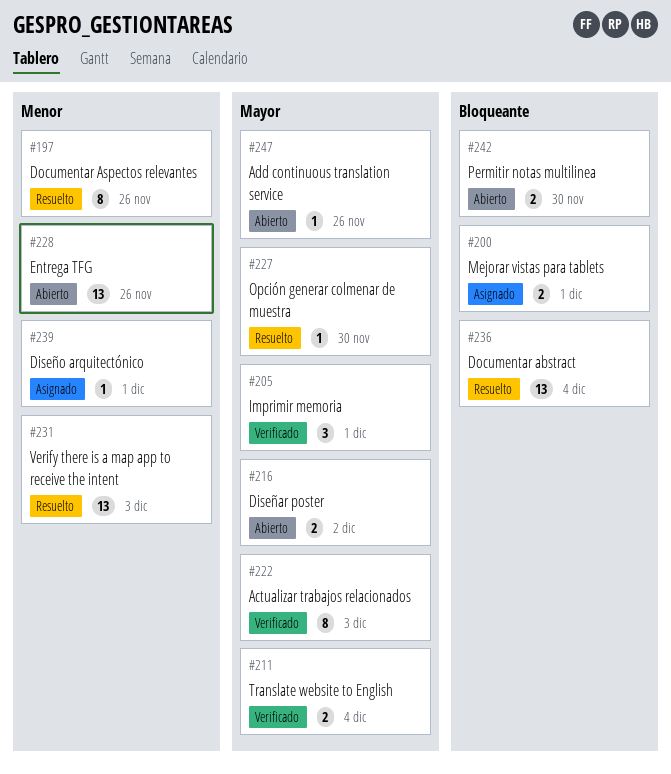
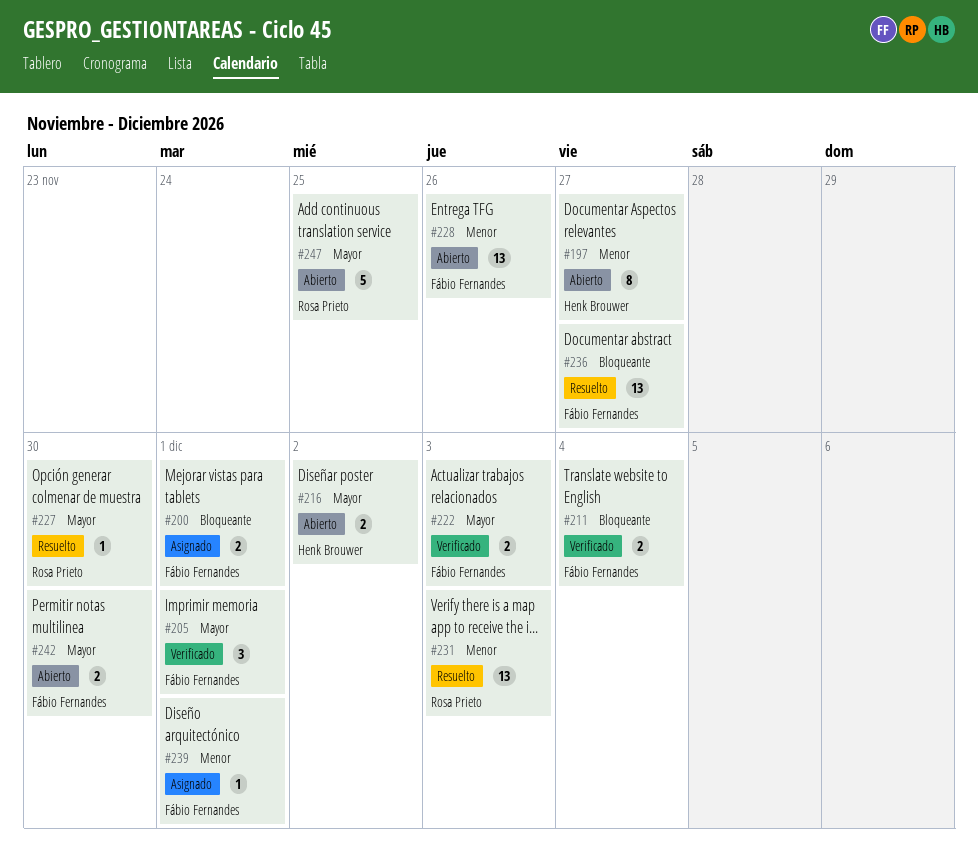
#197, status: Resuelto -> Abierto
#197, due: Nov 26 -> Nov 27
#211, priority: Mayor -> Bloqueante
#222, estimate: 8 -> 2
#236, due: Dec 4 -> Nov 27
#242, priority: Bloqueante -> Mayor
#247, estimate: 1 -> 5
#247, due: Nov 26 -> Nov 25

